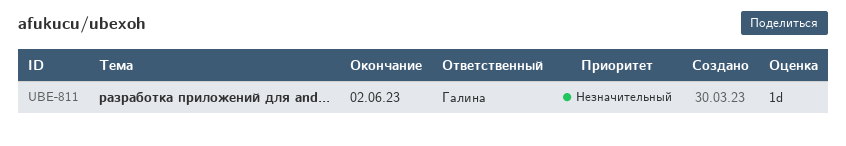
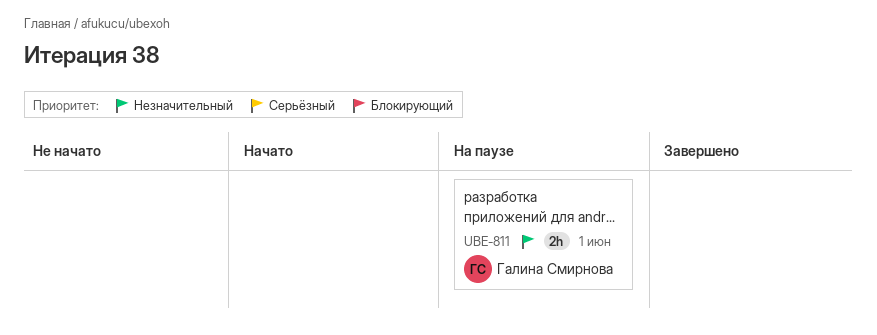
UBE-811, estimate: 1d -> 2h
UBE-811, due: Jun 2 -> Jun 1

